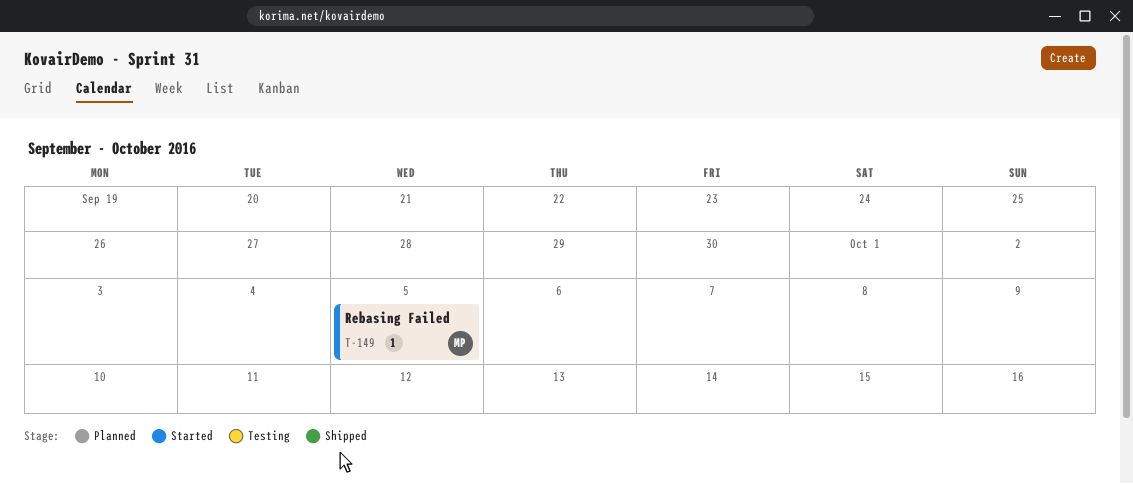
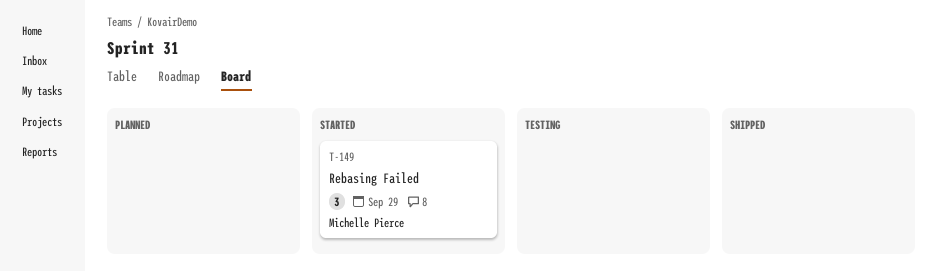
T-149, estimate: 1 -> 3
T-149, due: Oct 5 -> Sep 29

